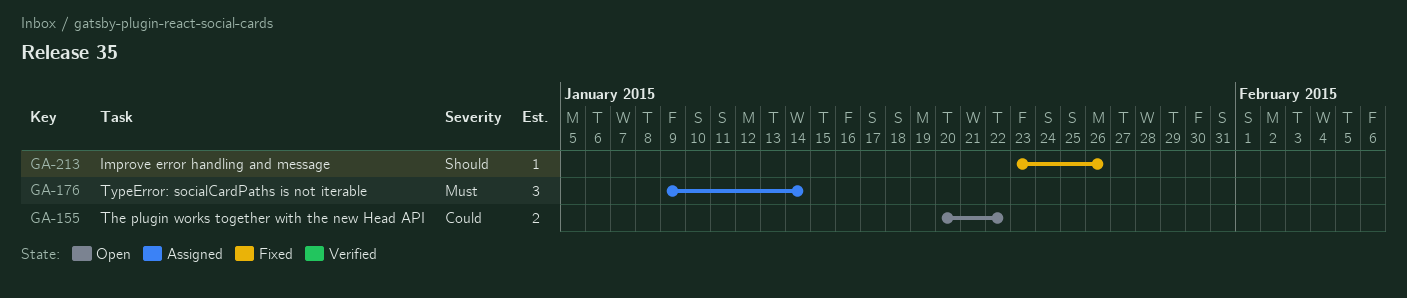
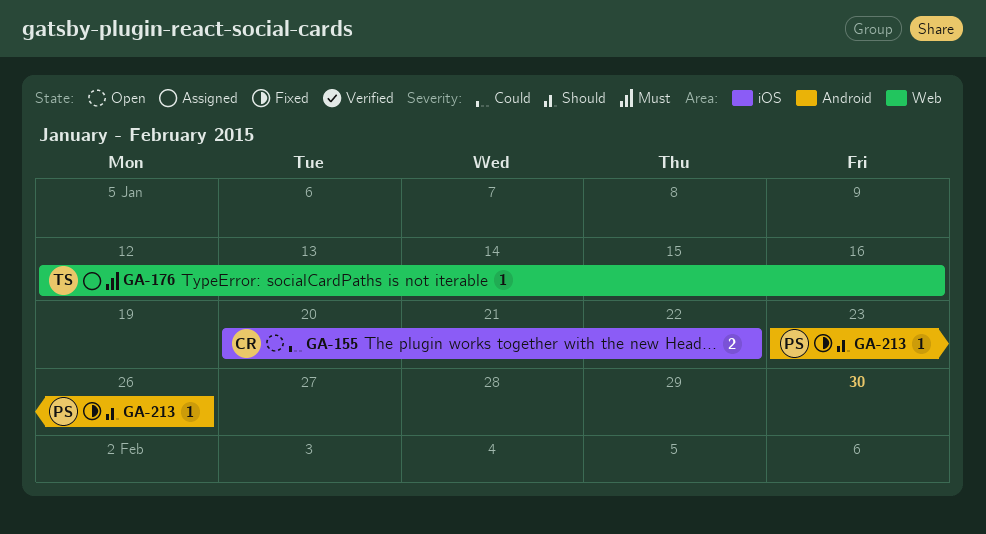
GA-176, estimate: 3 -> 1
GA-176, start: Jan 9 -> Jan 12
GA-176, due: Jan 14 -> Jan 16

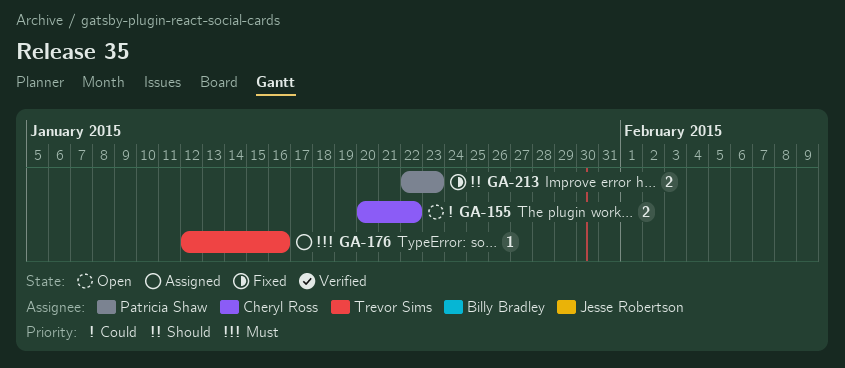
GA-213, estimate: 1 -> 2
GA-213, start: Jan 23 -> Jan 22
GA-213, due: Jan 26 -> Jan 23

